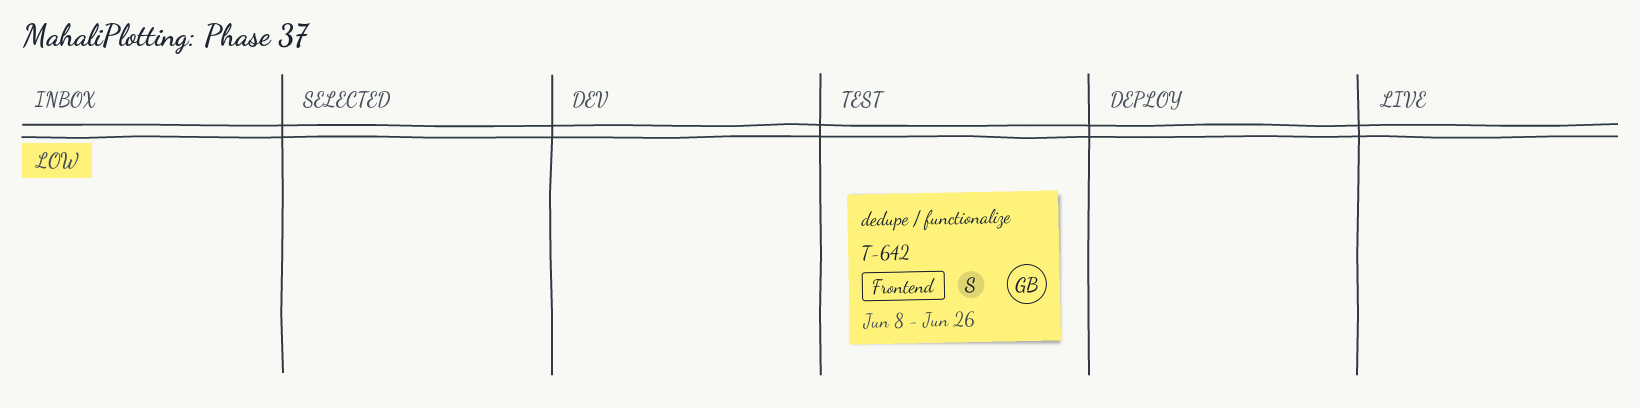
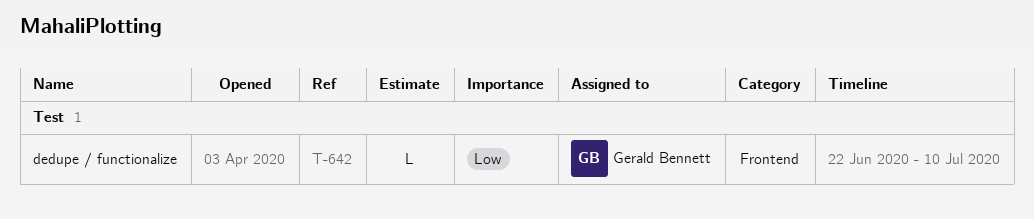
T-642, estimate: S -> L
T-642, start: Jun 8 -> Jun 22
T-642, due: Jun 26 -> Jul 10

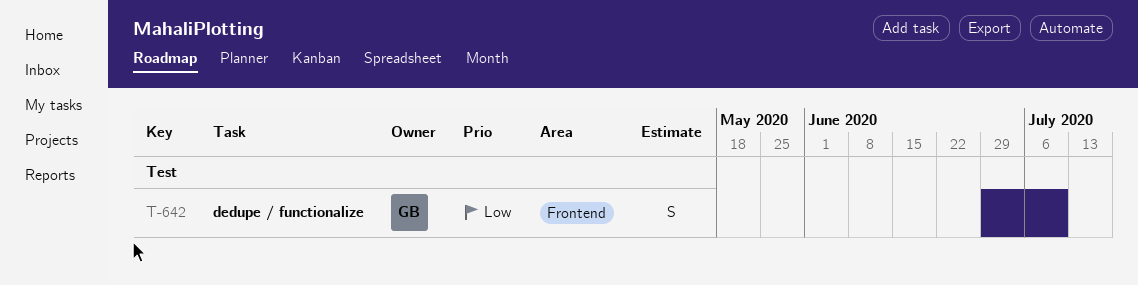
T-642, estimate: L -> S
T-642, start: Jun 22 -> Jun 29

